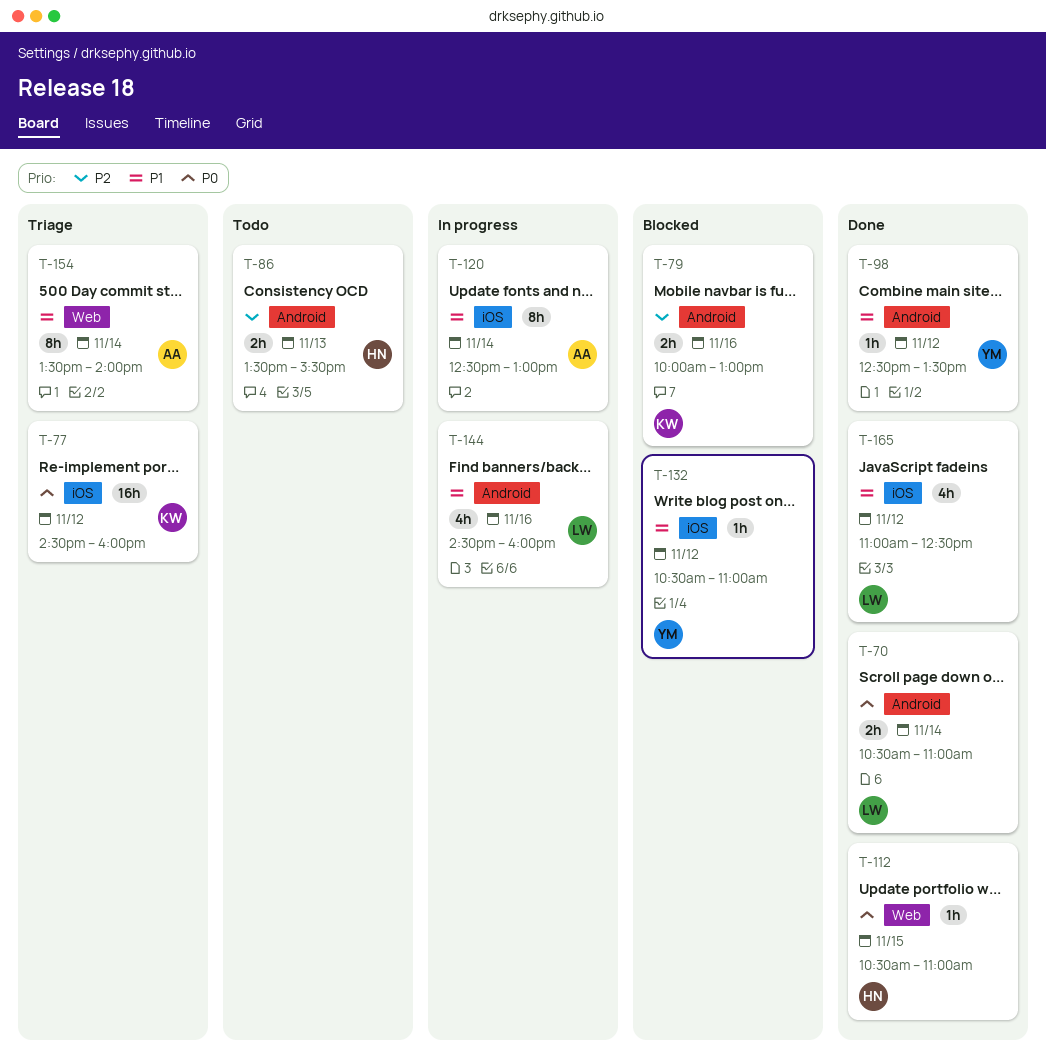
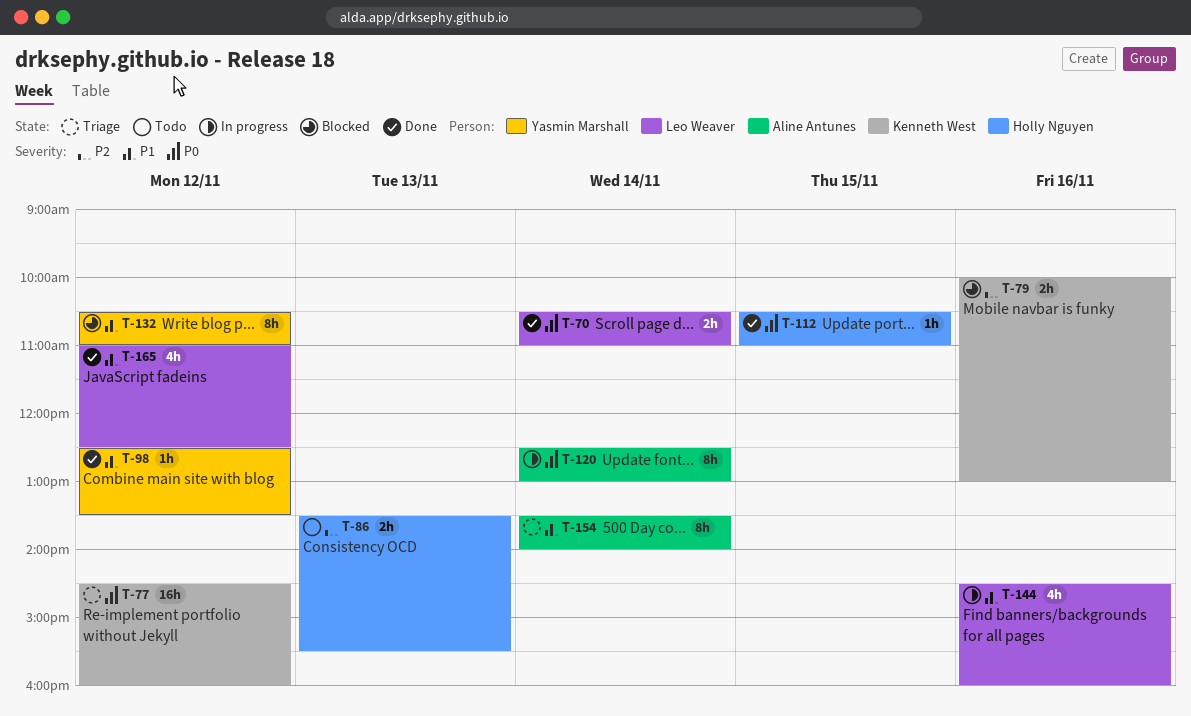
T-120, priority: P1 -> P0
T-132, estimate: 1h -> 8h

